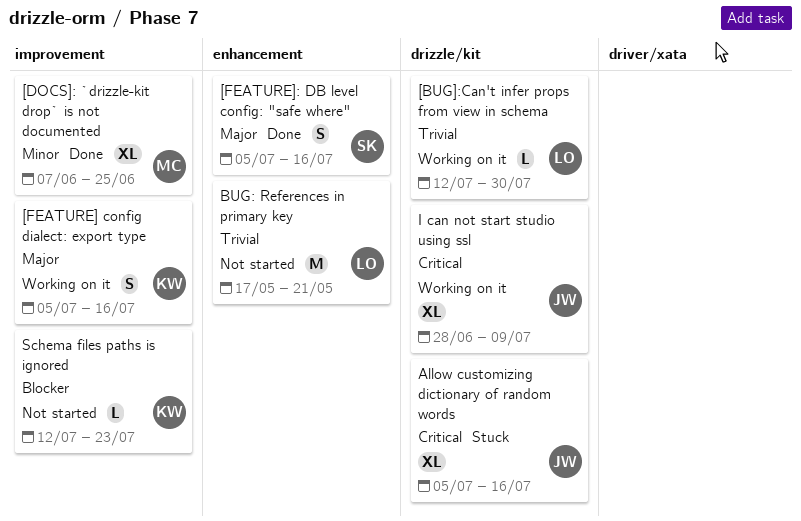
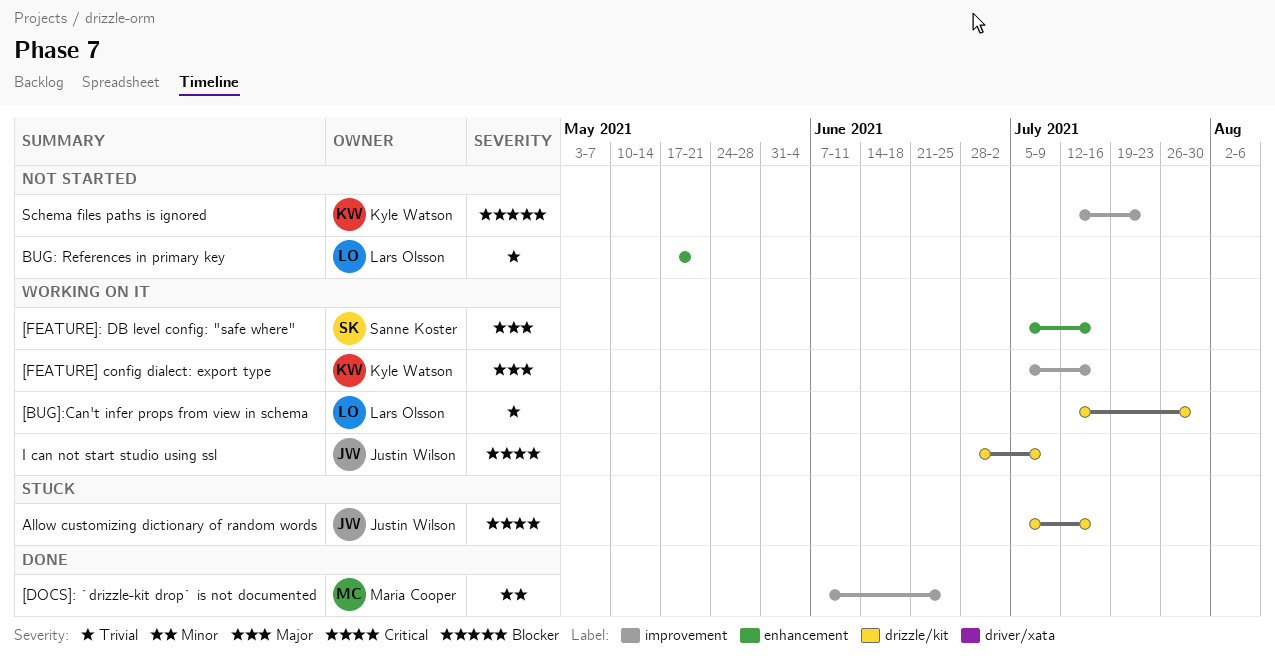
[FEATURE]: DB level config: "safe where", status: Done -> Working on it

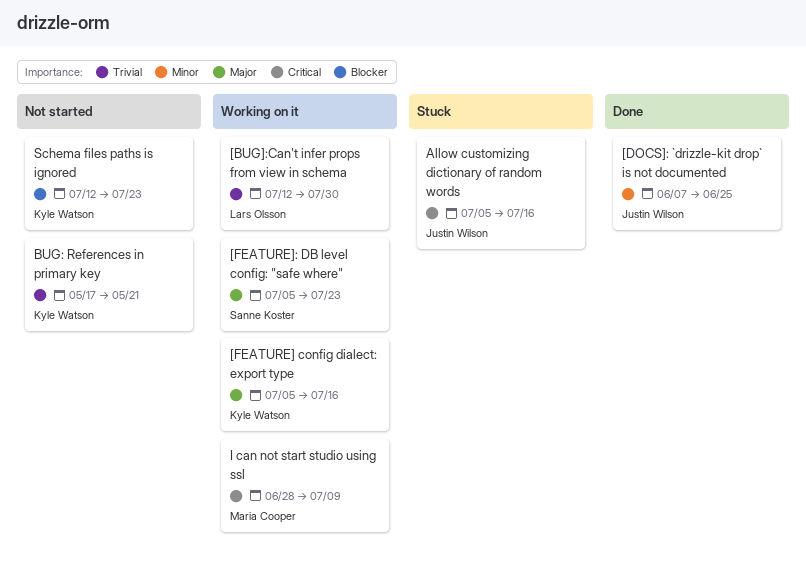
[DOCS]: `drizzle-kit drop` is not documented, owner: Maria Cooper -> Justin Wilson
[FEATURE]: DB level config: "safe where", due: Jul 16 -> Jul 23
BUG: References in primary key, owner: Lars Olsson -> Kyle Watson
I can not start studio using ssl, owner: Justin Wilson -> Maria Cooper

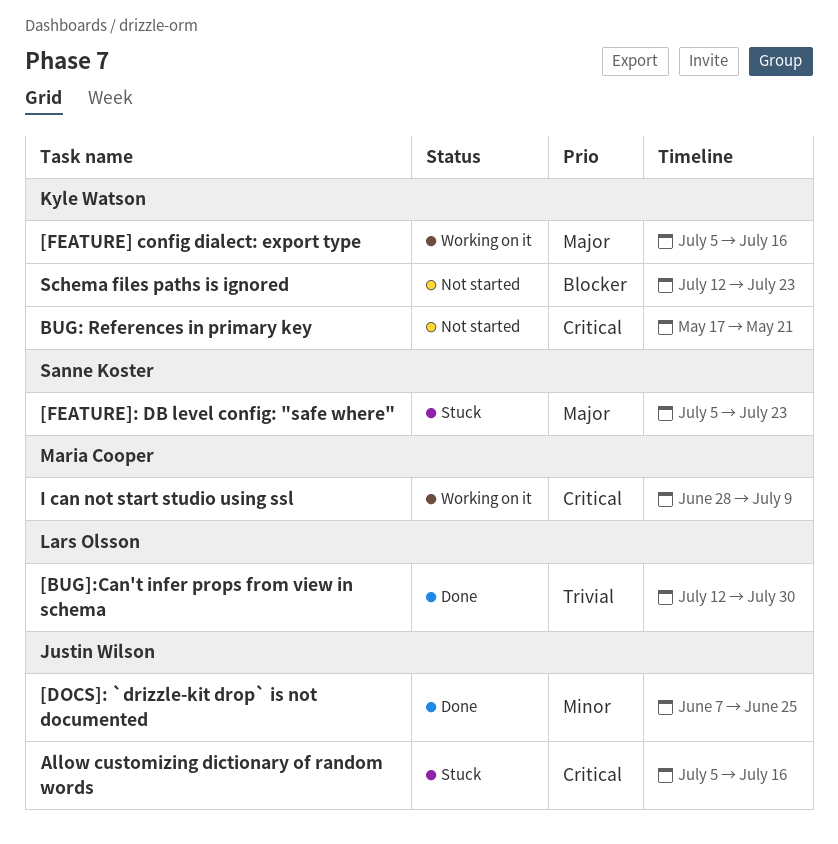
[BUG]:Can't infer props from view in schema, status: Working on it -> Done
[FEATURE]: DB level config: "safe where", status: Working on it -> Stuck
BUG: References in primary key, priority: Trivial -> Critical

